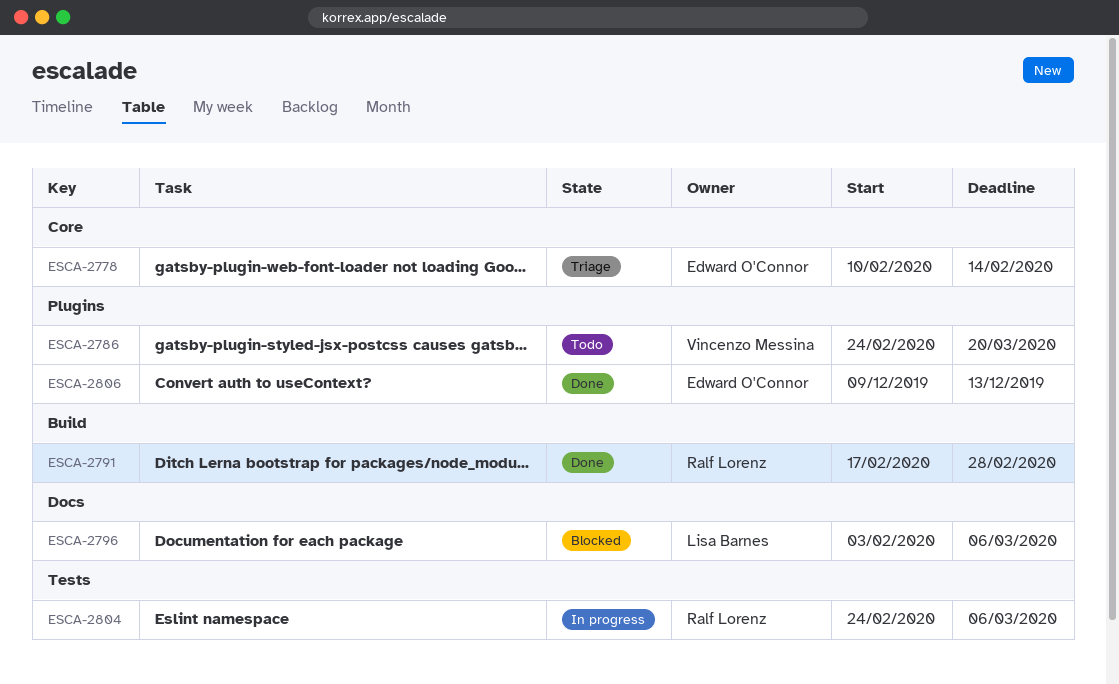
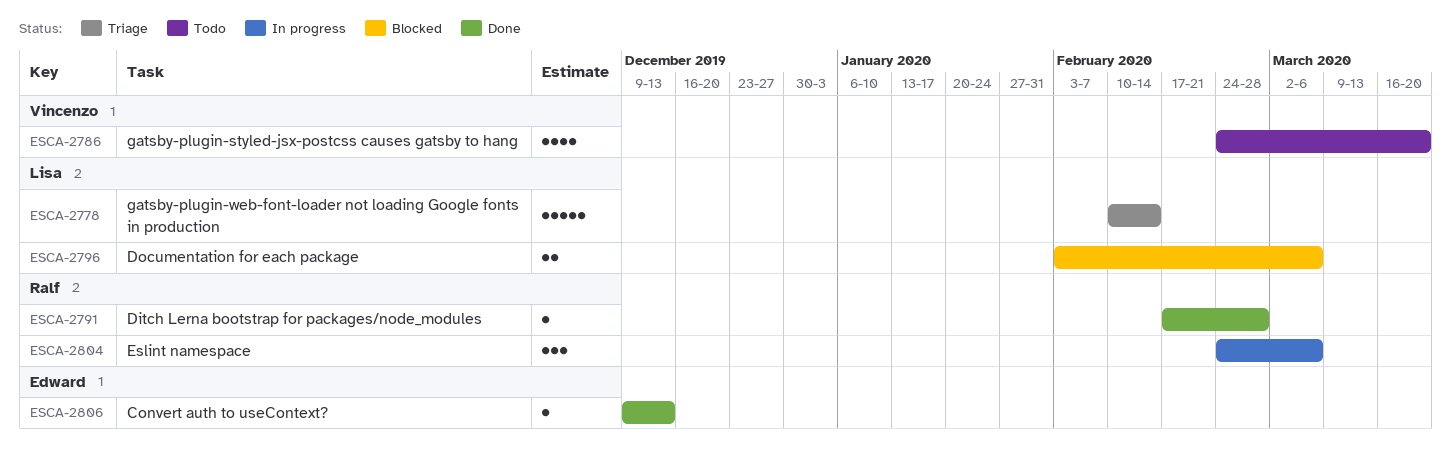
ESCA-2778, owner: Edward O'Connor -> Lisa Barnes

